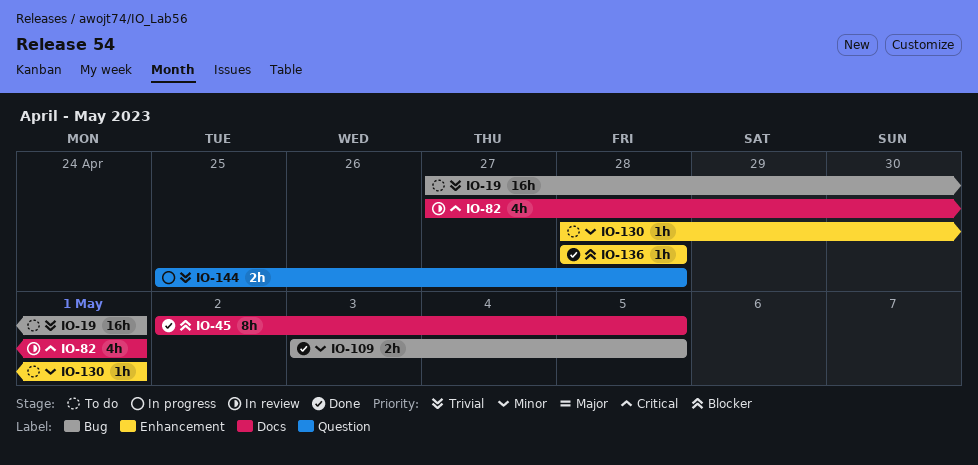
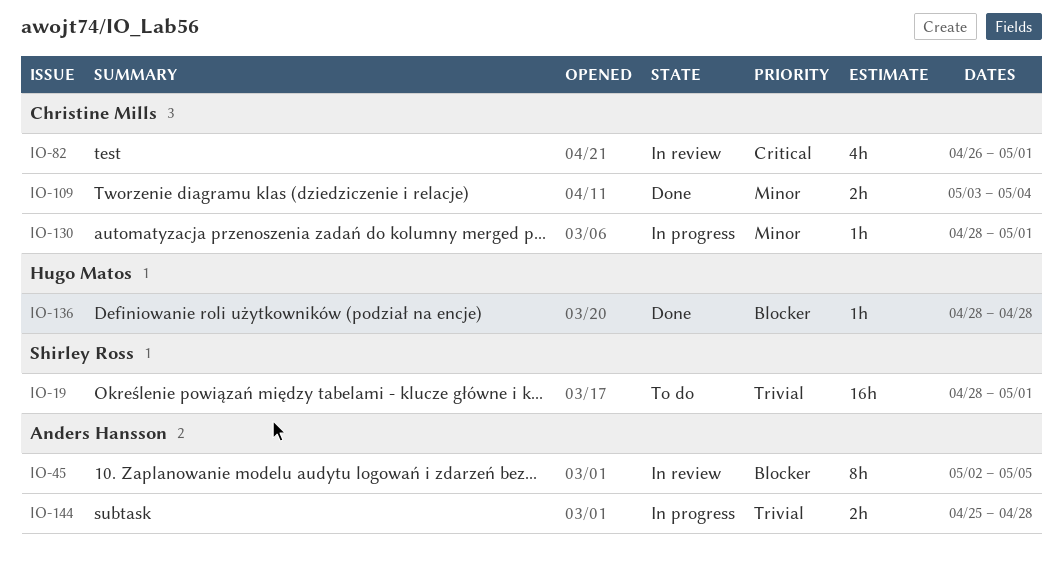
IO-19, start: Apr 27 -> Apr 28
IO-45, status: Done -> In review
IO-82, start: Apr 27 -> Apr 26
IO-109, due: May 5 -> May 4
IO-130, status: To do -> In progress

